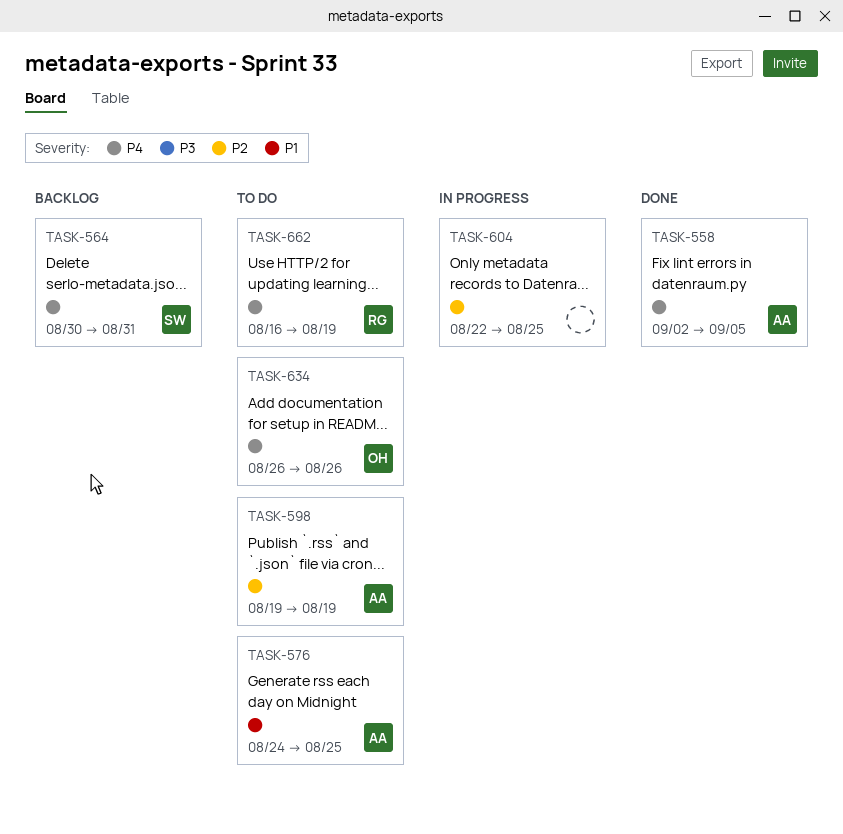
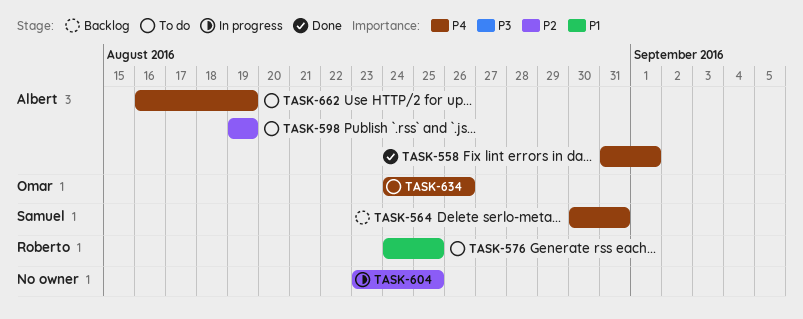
TASK-558, start: Sep 2 -> Aug 31
TASK-558, due: Sep 5 -> Sep 1
TASK-576, owner: Albert -> Roberto
TASK-604, start: Aug 22 -> Aug 23
TASK-634, start: Aug 26 -> Aug 24
TASK-662, owner: Roberto -> Albert

